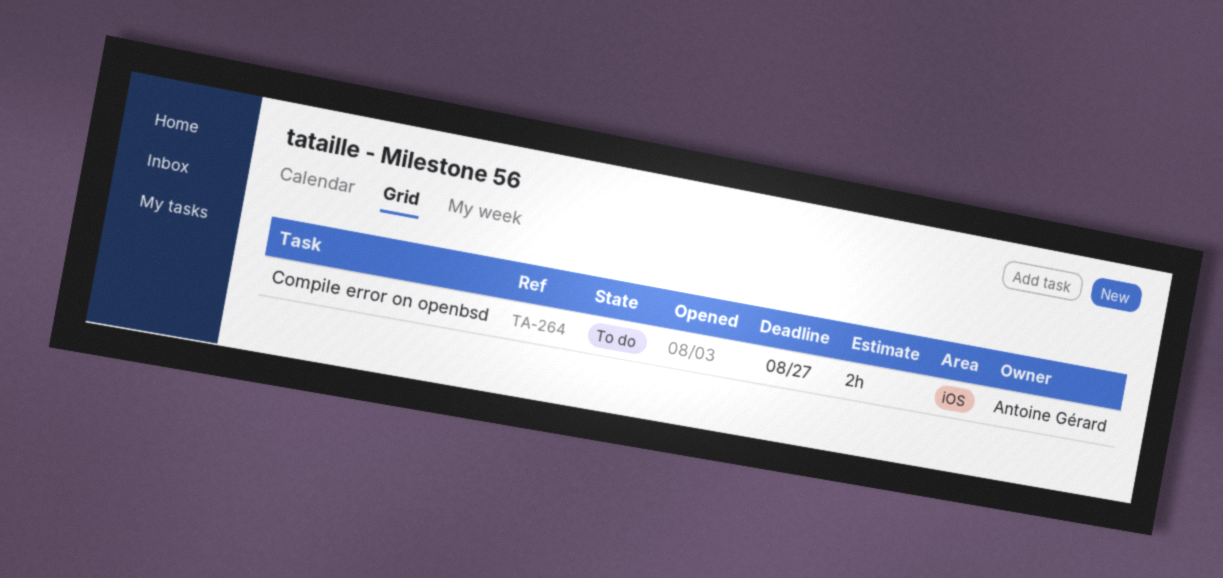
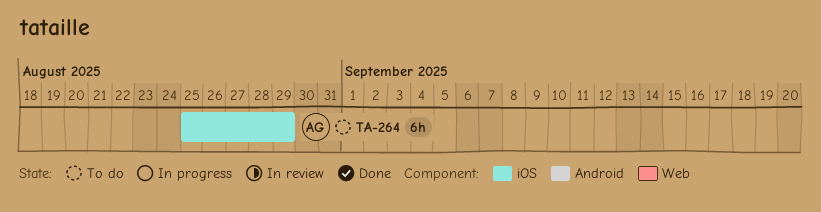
TA-264, estimate: 2h -> 6h
TA-264, due: Aug 27 -> Aug 29

